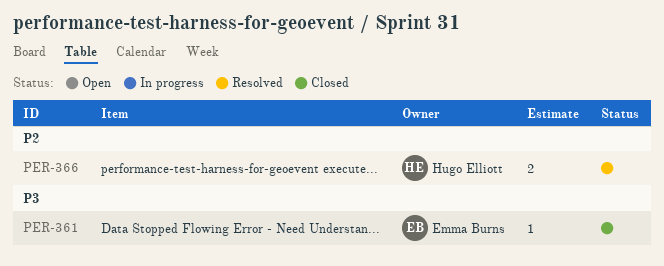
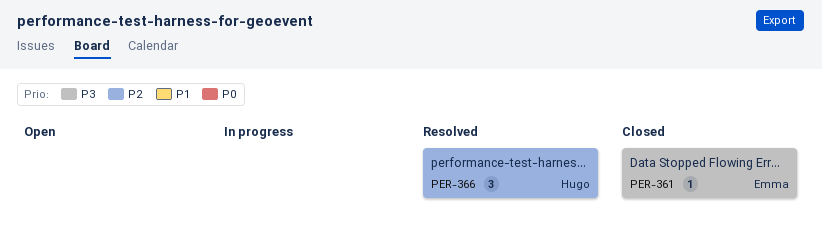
PER-366, estimate: 2 -> 3

